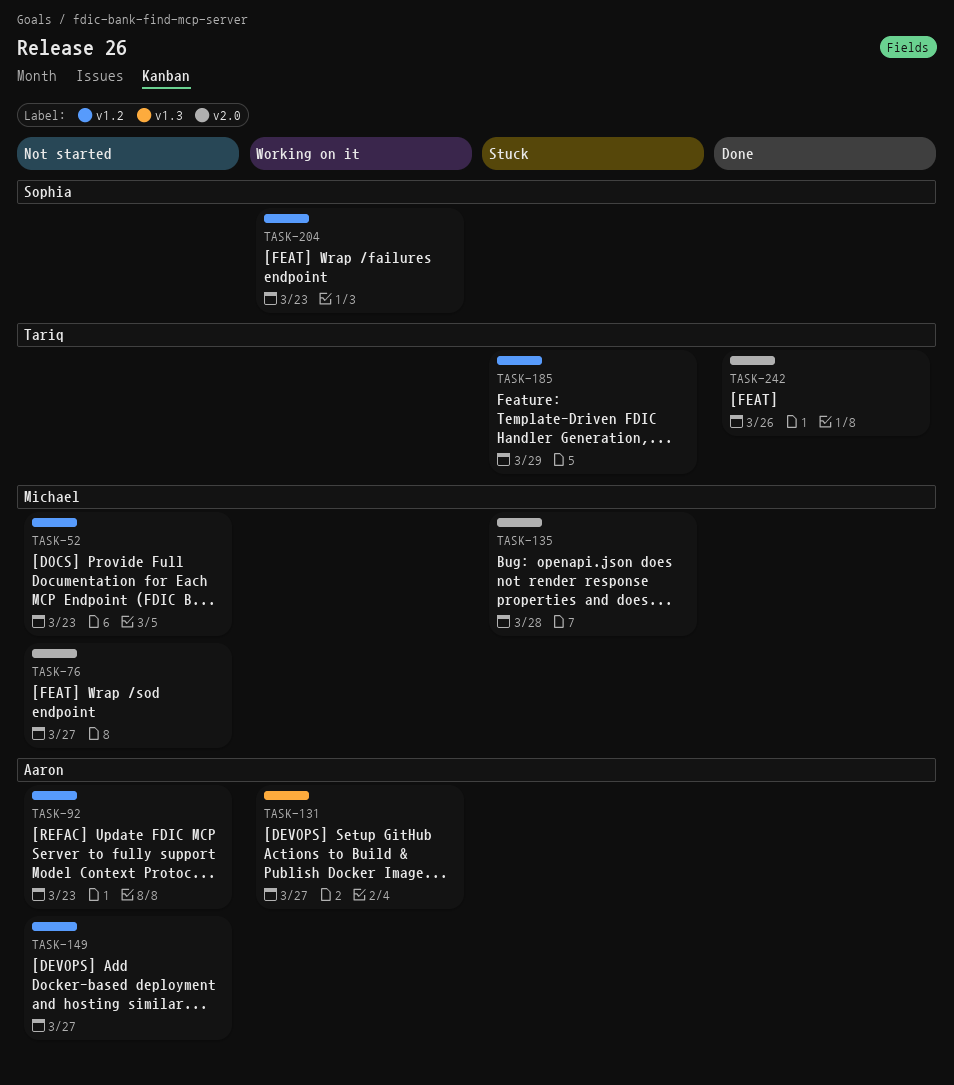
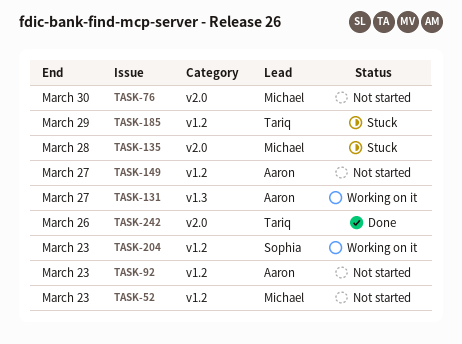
TASK-76, due: Mar 27 -> Mar 30

